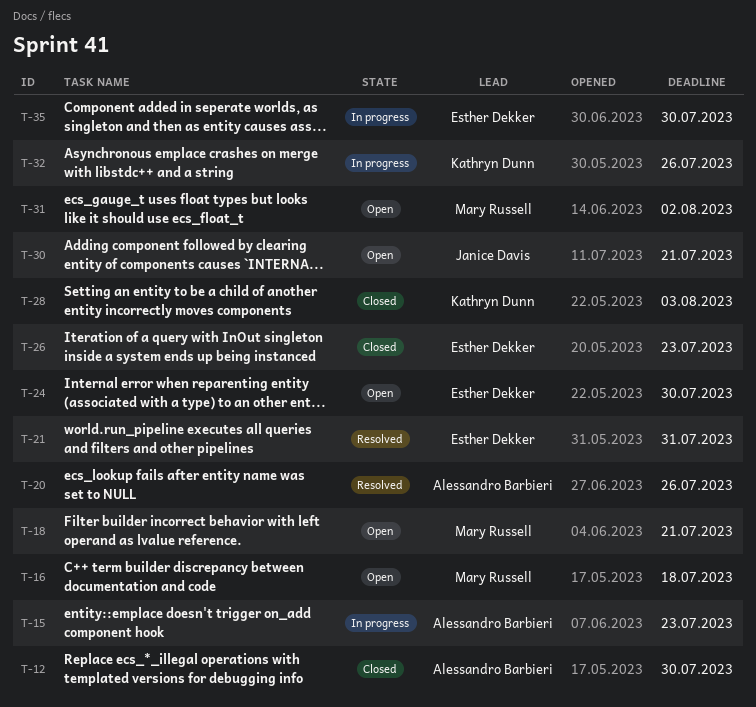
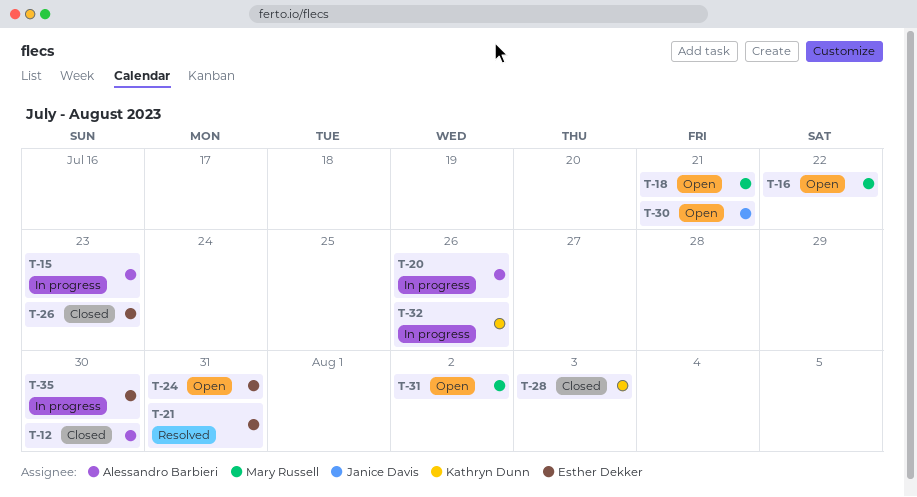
T-16, due: Jul 18 -> Jul 22
T-20, status: Resolved -> In progress
T-24, due: Jul 30 -> Jul 31

